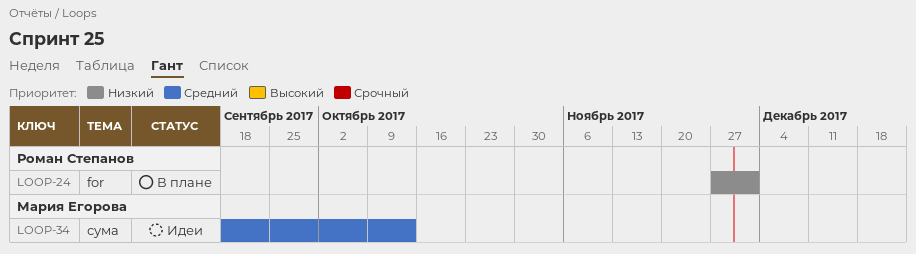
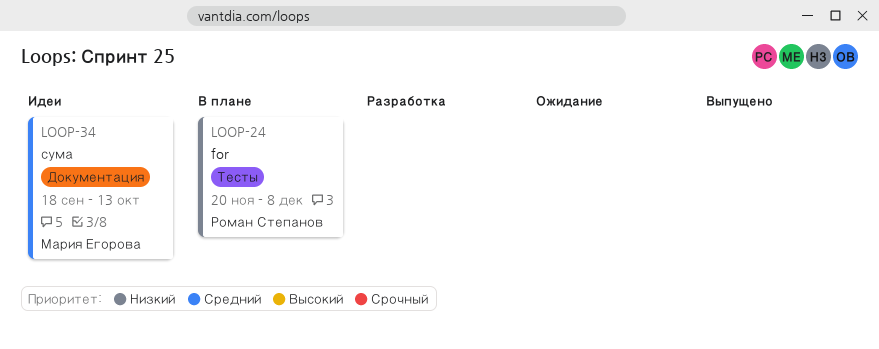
LOOP-24, start: Nov 27 -> Nov 20
LOOP-24, due: Dec 1 -> Dec 8

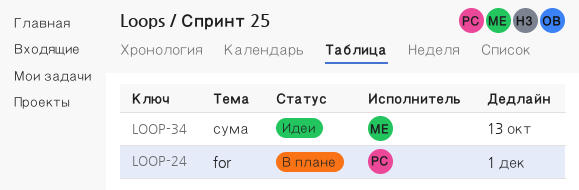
LOOP-24, due: Dec 8 -> Dec 1

